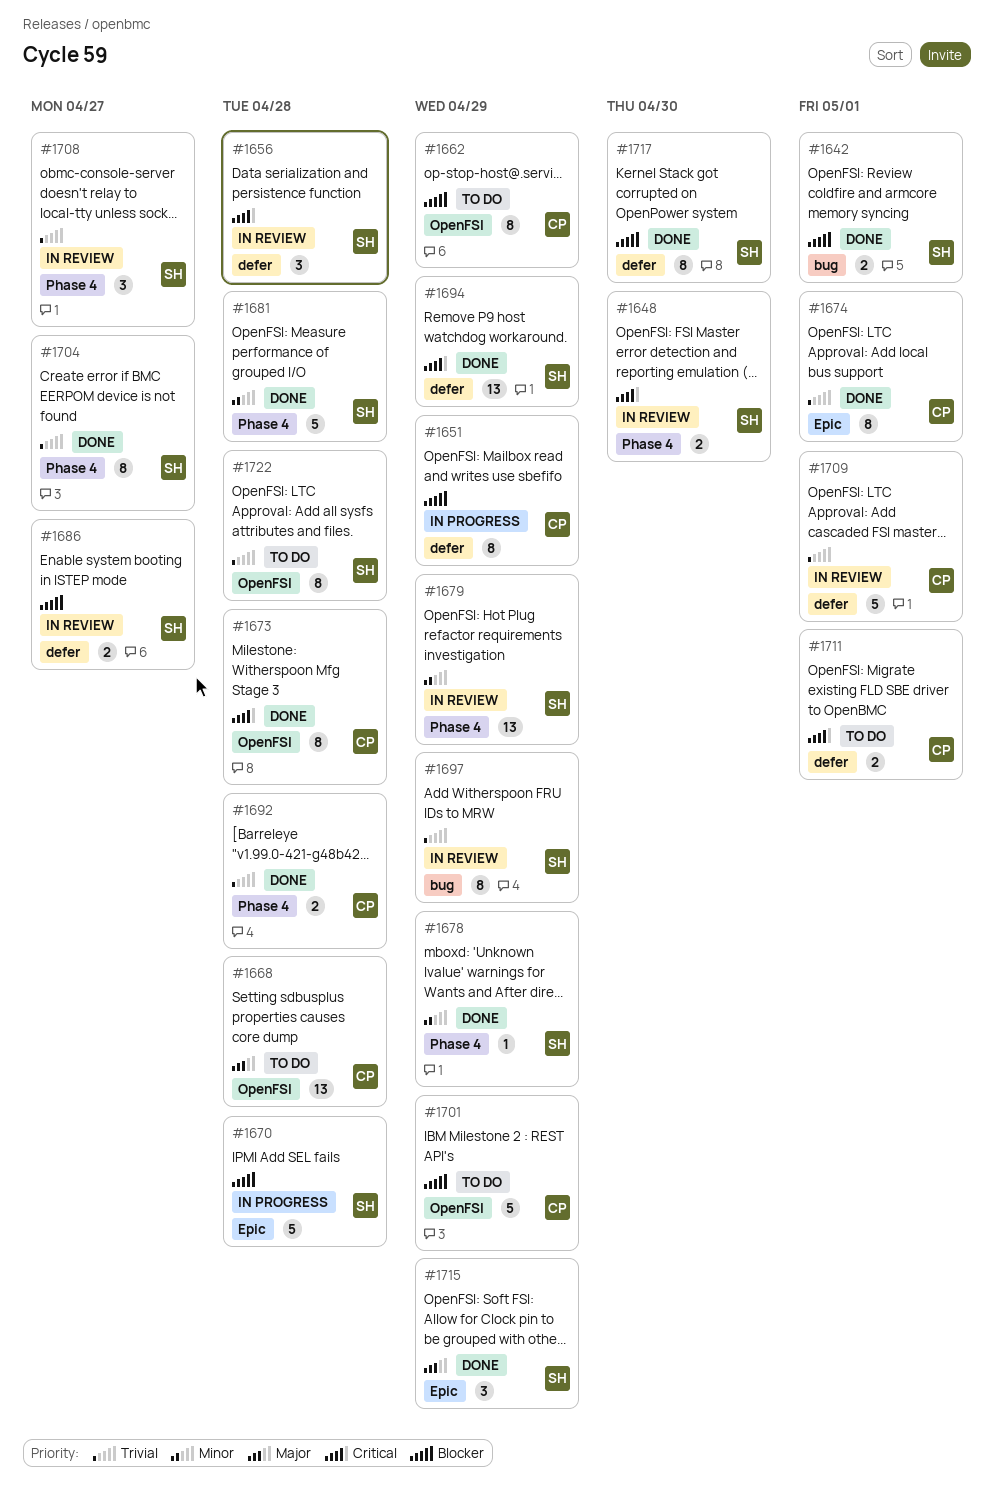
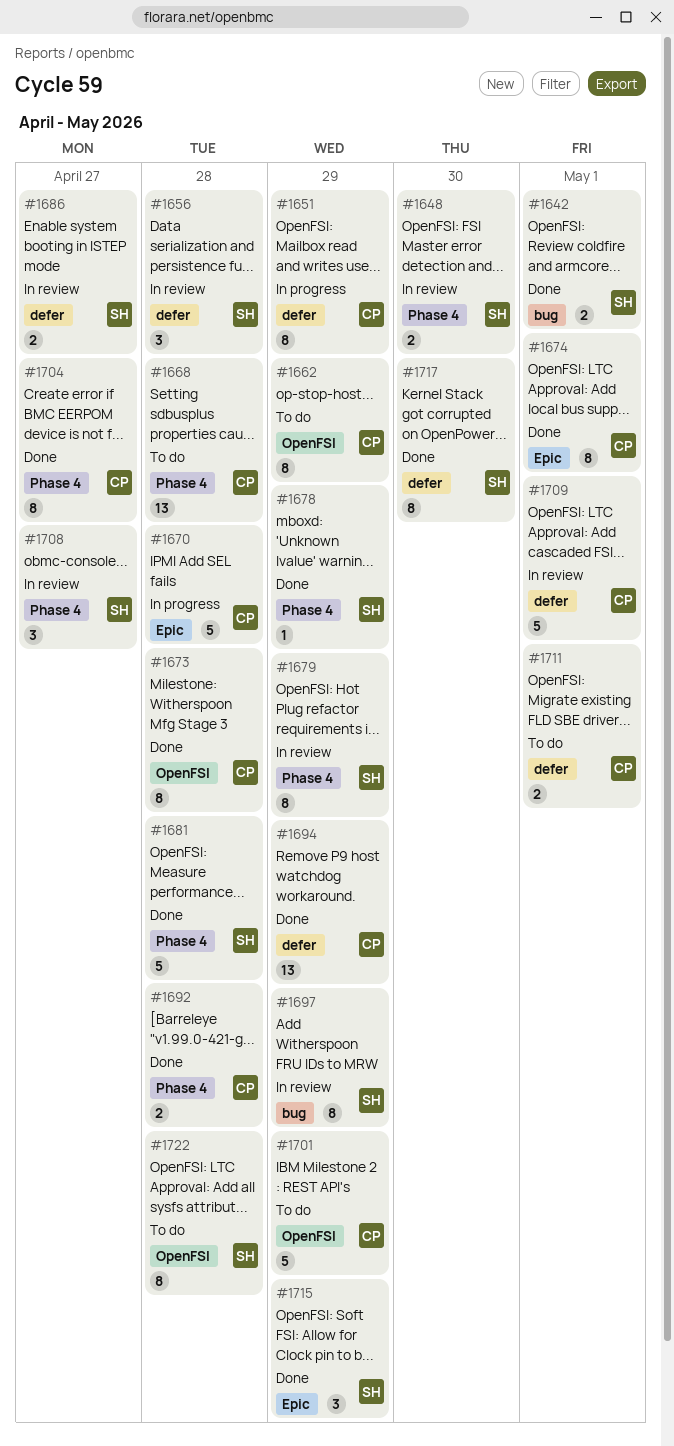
#1668, label: OpenFSI -> Phase 4
#1670, owner: SH -> CP
#1679, estimate: 13 -> 8
#1694, owner: SH -> CP
#1704, owner: SH -> CP

